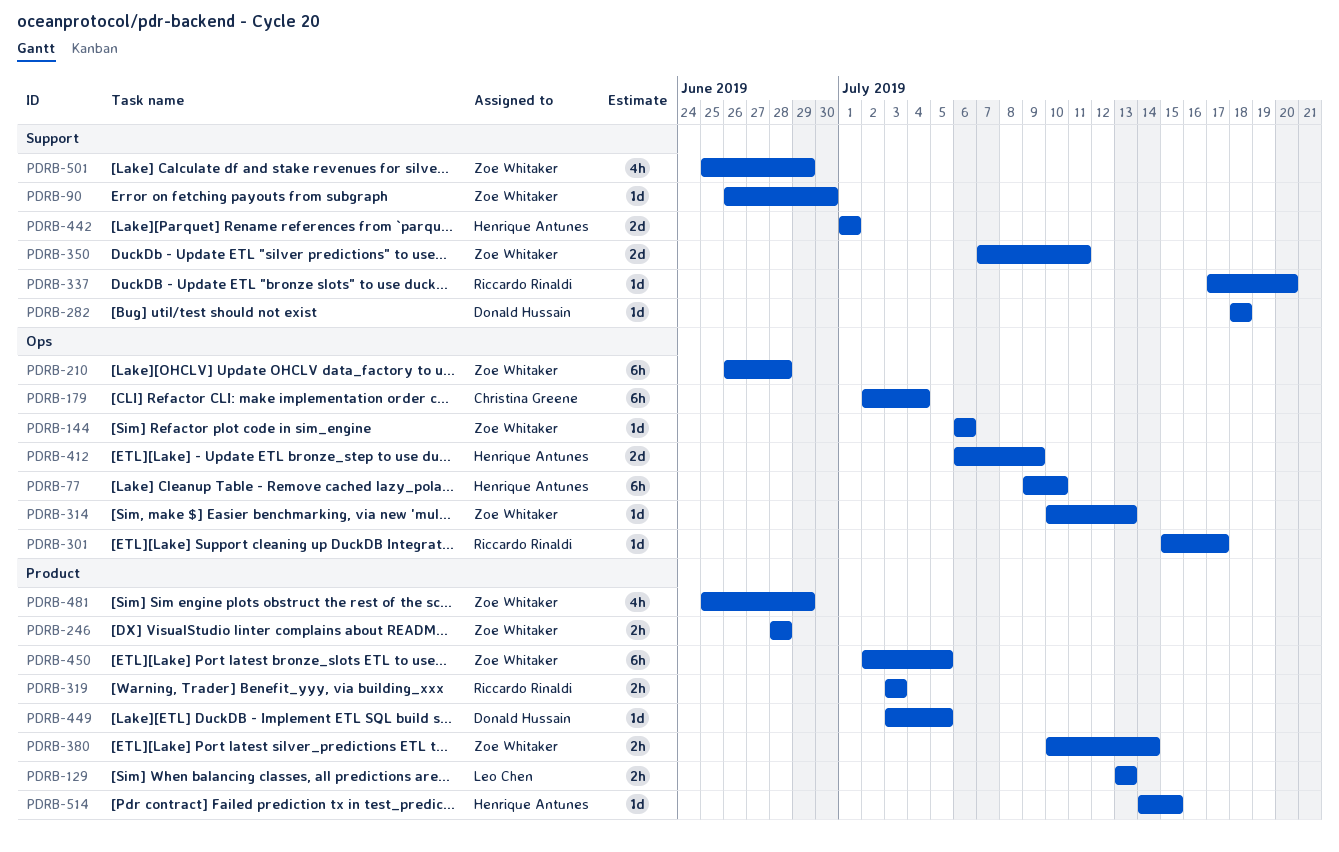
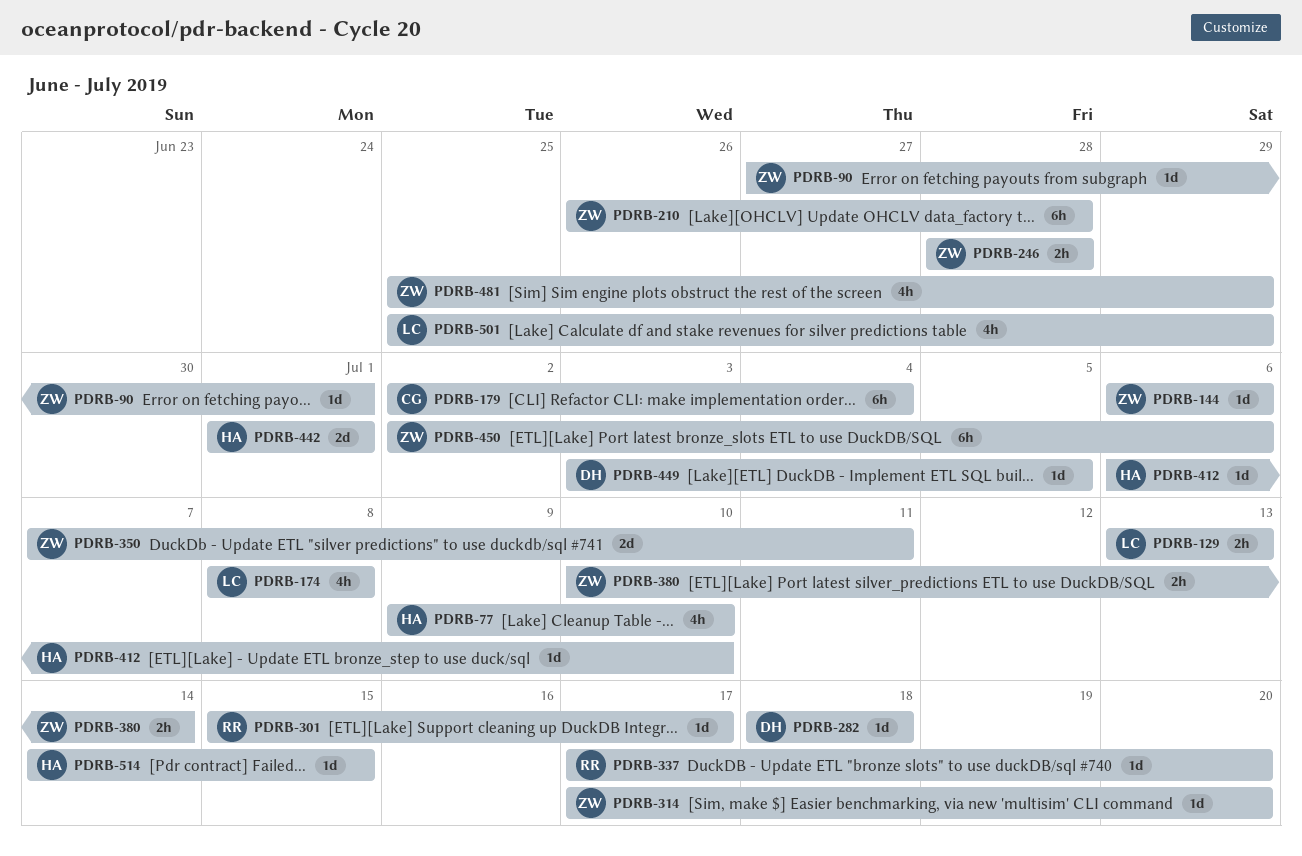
PDRB-77, estimate: 6h -> 4h
PDRB-90, start: Jun 26 -> Jun 27
PDRB-90, due: Jun 30 -> Jul 1
PDRB-174: none -> present
PDRB-314, start: Jul 10 -> Jul 17
PDRB-314, due: Jul 13 -> Jul 20
PDRB-319: present -> none
PDRB-412, estimate: 2d -> 1d
PDRB-412, due: Jul 9 -> Jul 10
PDRB-450, due: Jul 5 -> Jul 6
PDRB-501, owner: Zoe Whitaker -> Leo Chen

